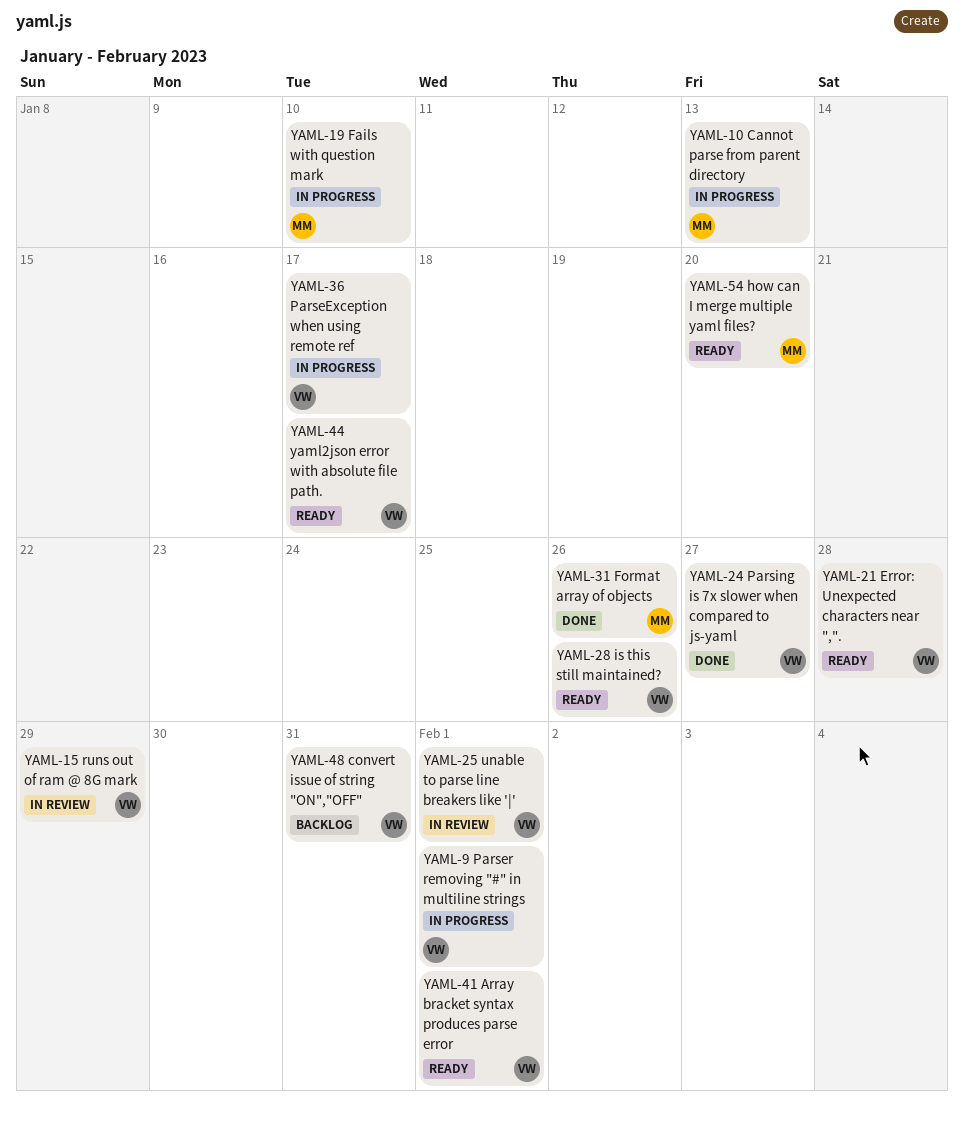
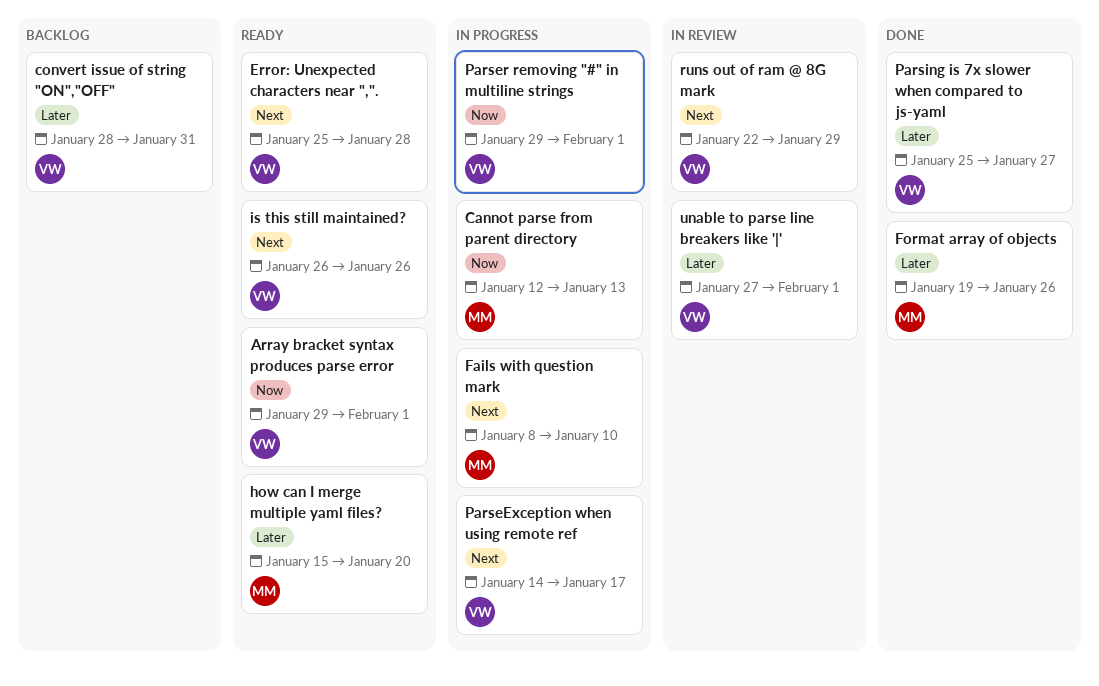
yaml2json error with absolute file path.: present -> none

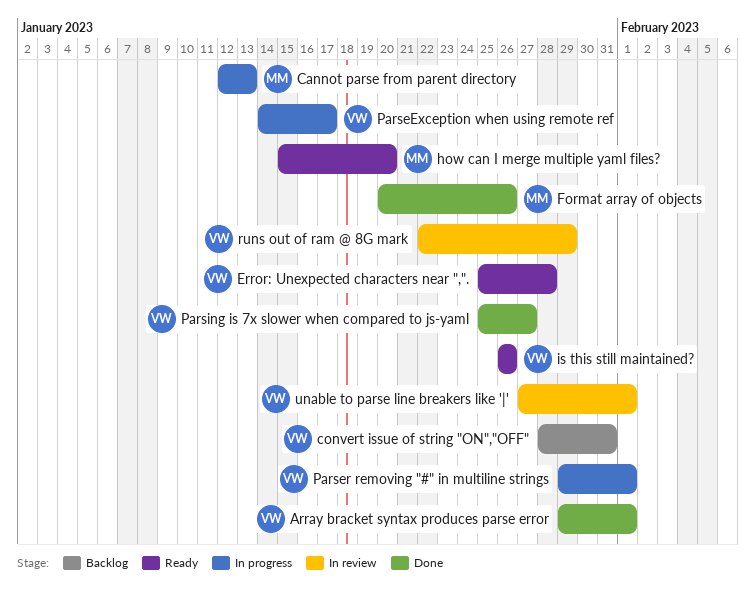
Array bracket syntax produces parse error, status: Ready -> Done
Fails with question mark: present -> none
Format array of objects, start: Jan 19 -> Jan 20

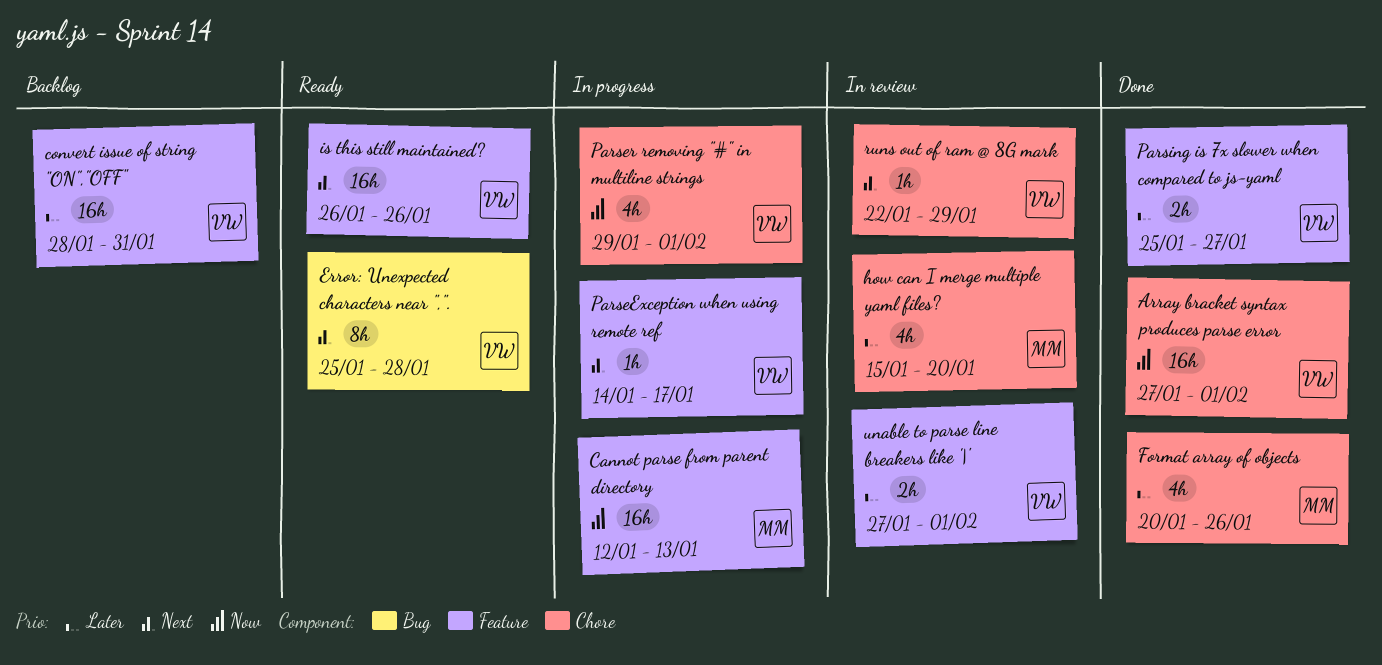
Array bracket syntax produces parse error, start: Jan 29 -> Jan 27
how can I merge multiple yaml files?, status: Ready -> In review

